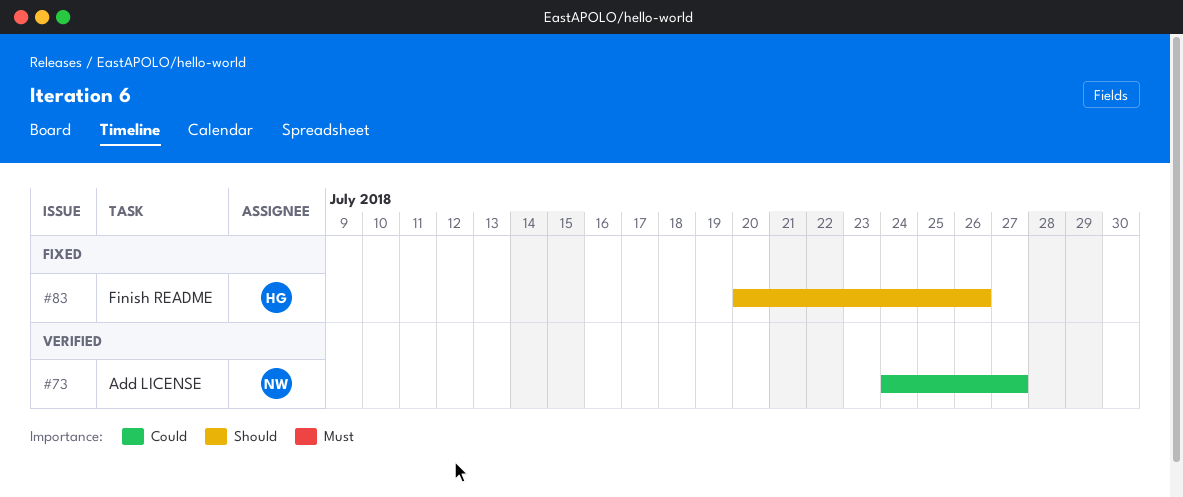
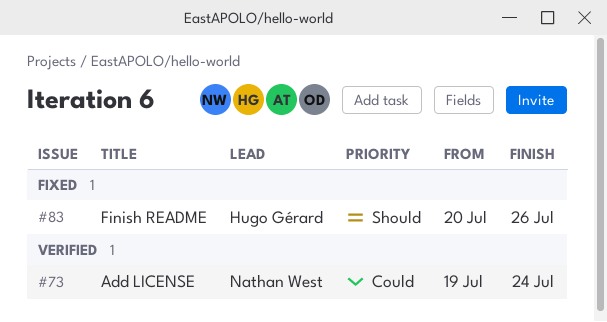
#73, start: Jul 24 -> Jul 19
#73, due: Jul 27 -> Jul 24

